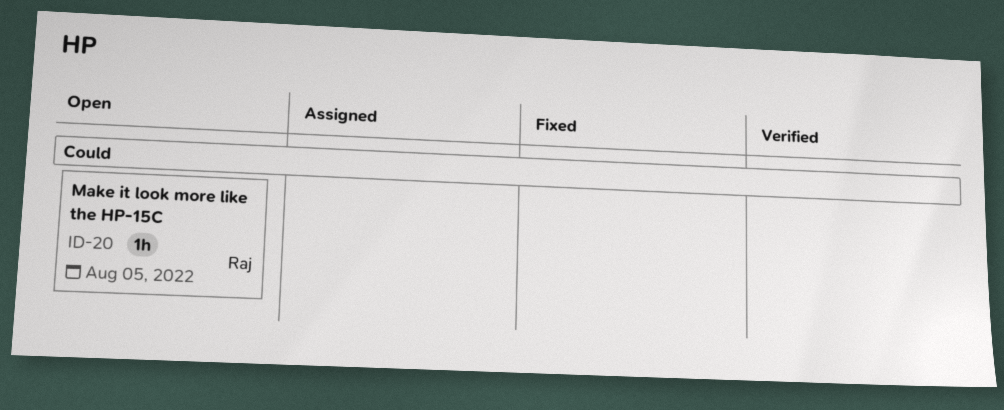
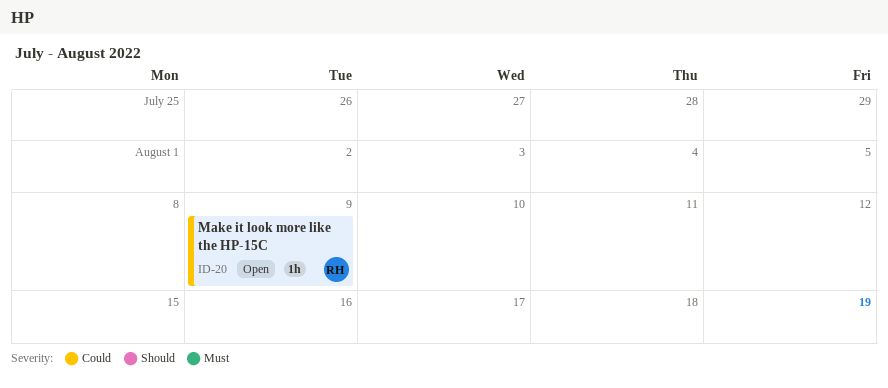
ID-20, due: Aug 5 -> Aug 9

